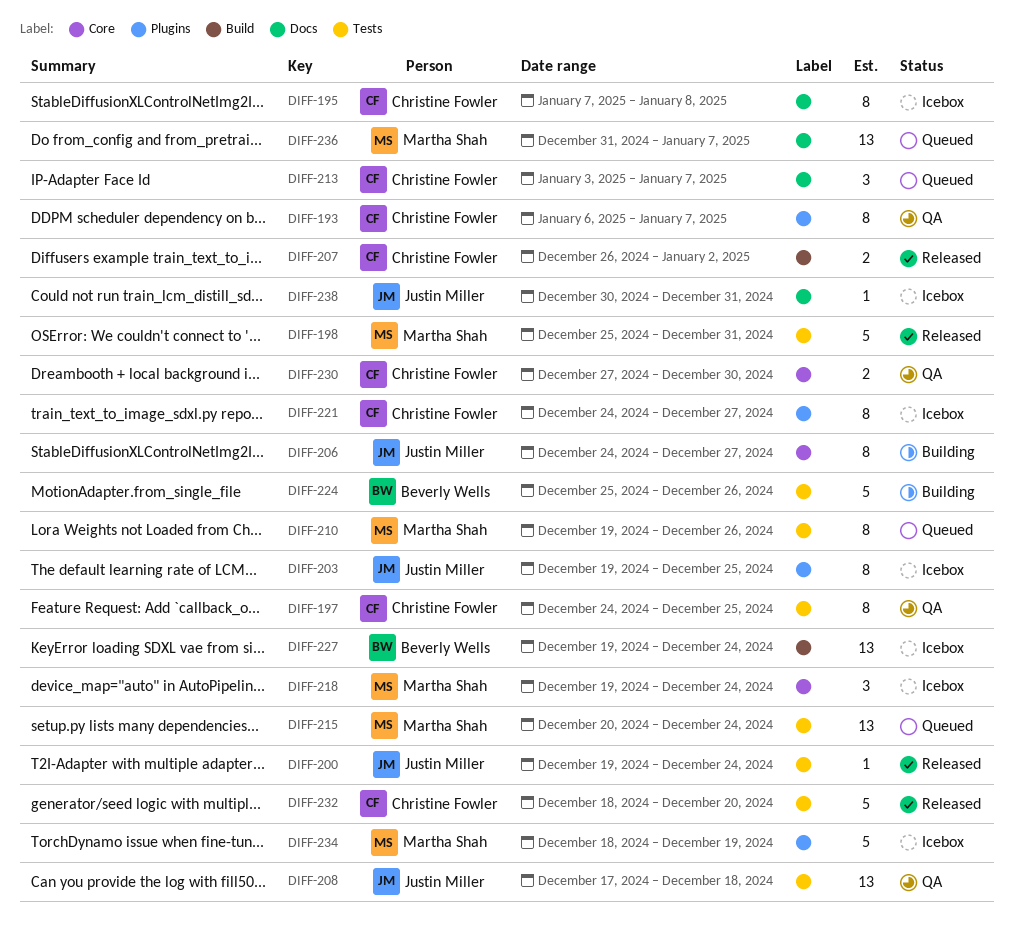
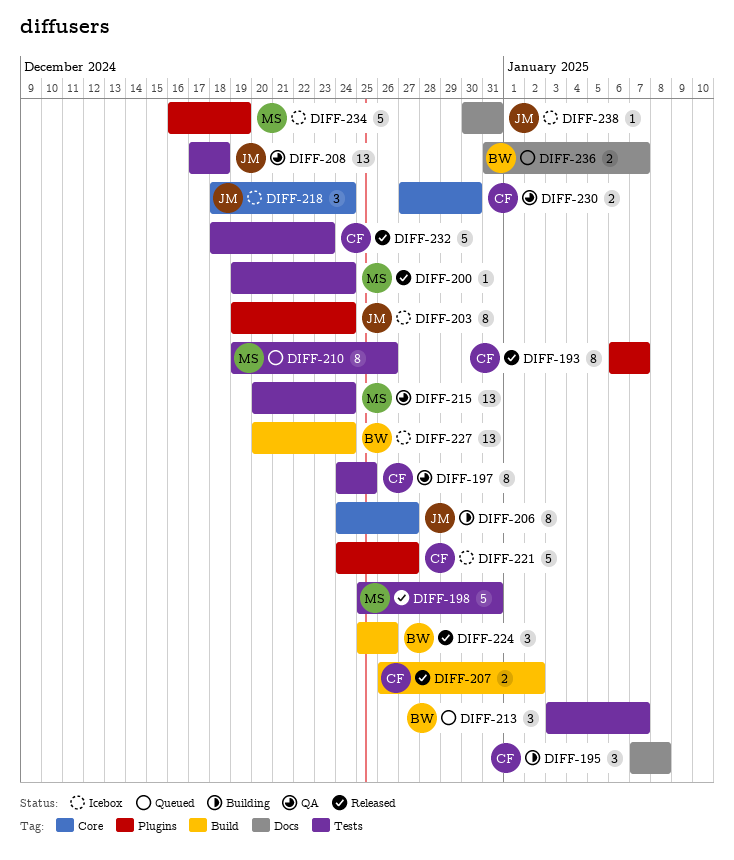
DIFF-193, status: QA -> Released
DIFF-195, status: Icebox -> Building
DIFF-195, estimate: 8 -> 3
DIFF-200, owner: Justin Miller -> Martha Shah
DIFF-203, due: Dec 25 -> Dec 24
DIFF-213, owner: Christine Fowler -> Beverly Wells
DIFF-213, label: Docs -> Tests
DIFF-215, status: Queued -> QA
DIFF-218, owner: Martha Shah -> Justin Miller
DIFF-218, start: Dec 19 -> Dec 18
DIFF-221, estimate: 8 -> 5
DIFF-224, status: Building -> Released
DIFF-224, label: Tests -> Build
DIFF-224, estimate: 5 -> 3
DIFF-227, start: Dec 19 -> Dec 20
DIFF-232, due: Dec 20 -> Dec 23
DIFF-234, start: Dec 18 -> Dec 16
DIFF-236, owner: Martha Shah -> Beverly Wells
DIFF-236, estimate: 13 -> 2

